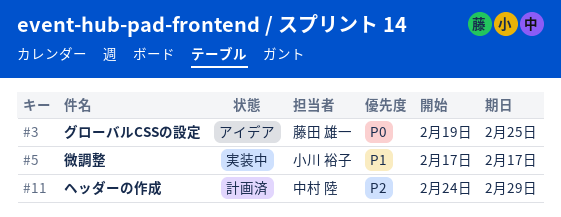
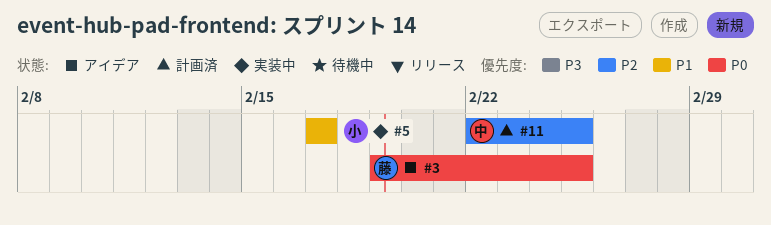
#11, start: Feb 24 -> Feb 22
#11, due: Feb 29 -> Feb 25

